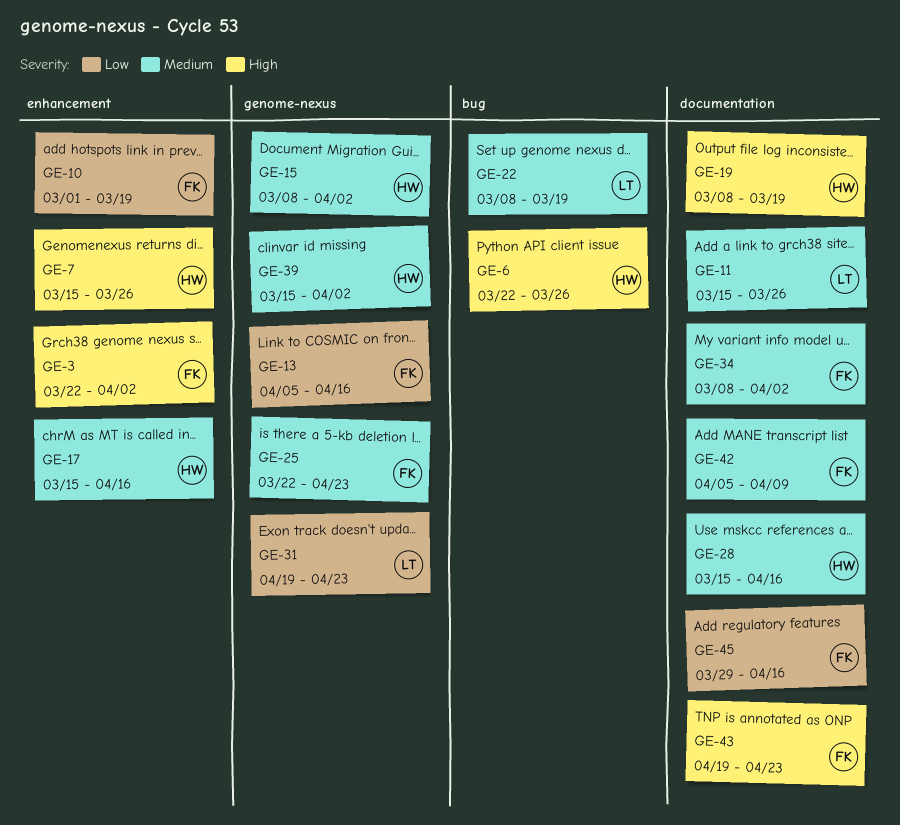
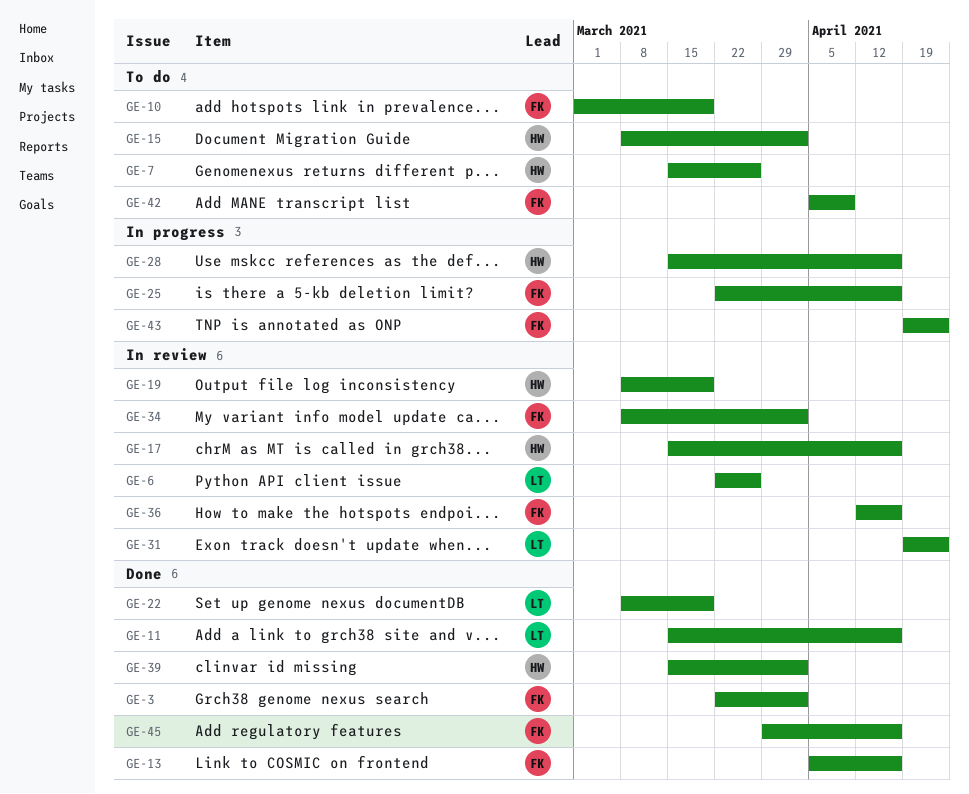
GE-6, owner: HW -> LT
GE-11, due: Mar 26 -> Apr 16
GE-25, due: Apr 23 -> Apr 16
GE-36: none -> present

